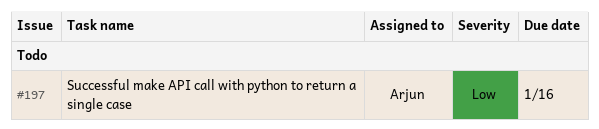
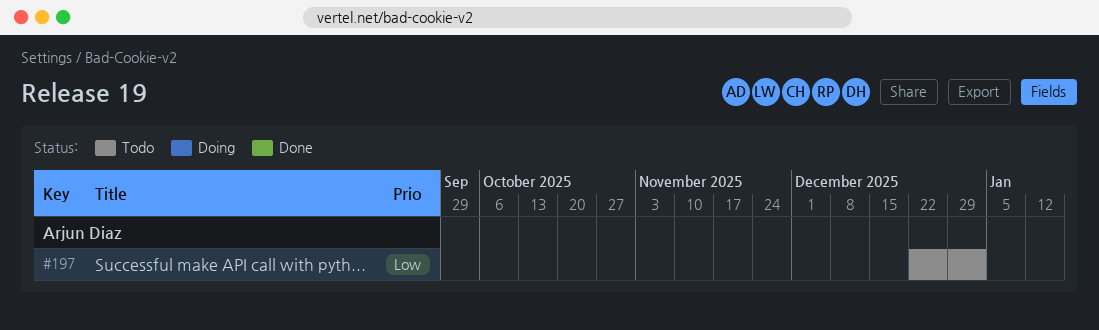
#197, due: Jan 16 -> Jan 2

